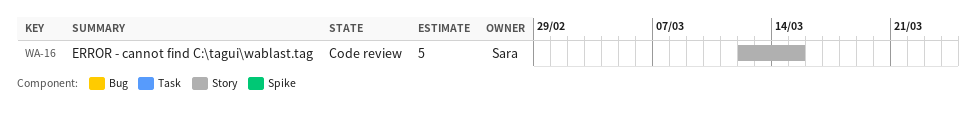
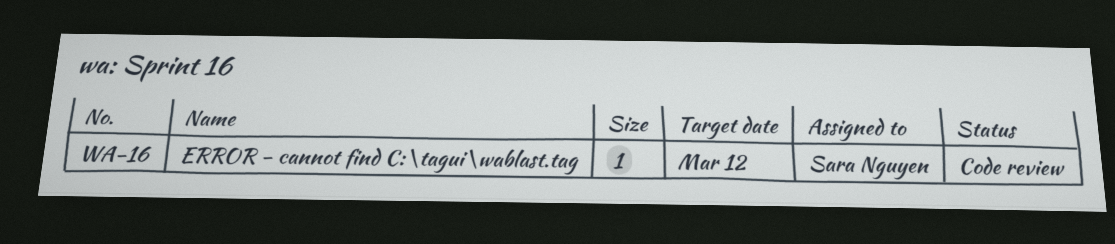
WA-16, estimate: 5 -> 1
WA-16, due: Mar 15 -> Mar 12

